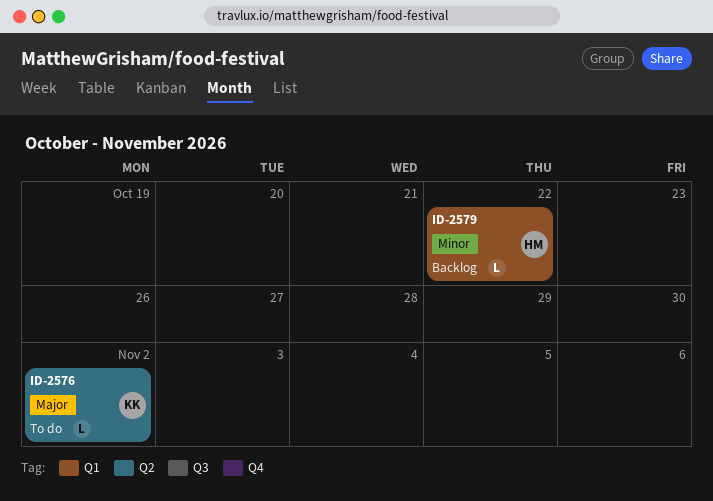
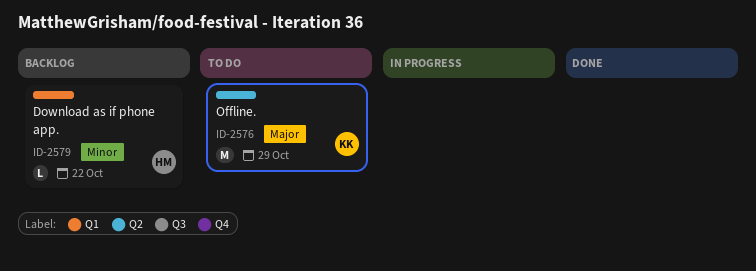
ID-2576, estimate: L -> M
ID-2576, due: Nov 2 -> Oct 29

